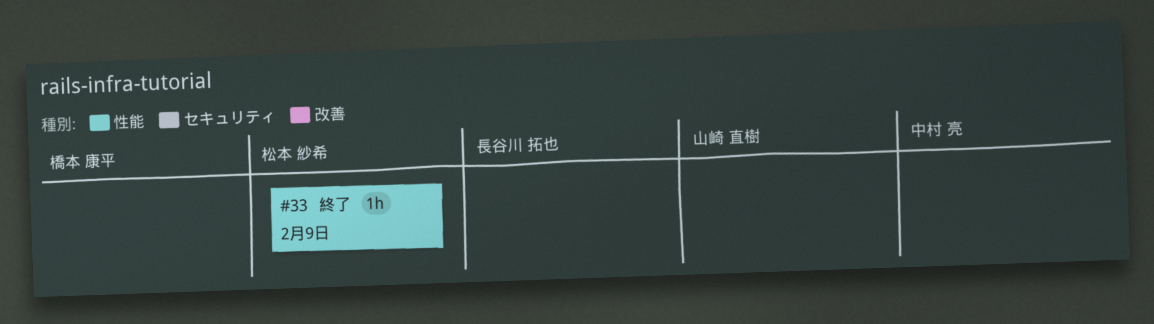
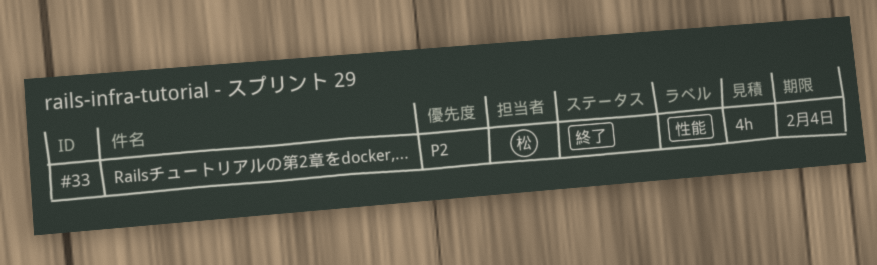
#33, estimate: 1h -> 4h
#33, due: Feb 9 -> Feb 4

